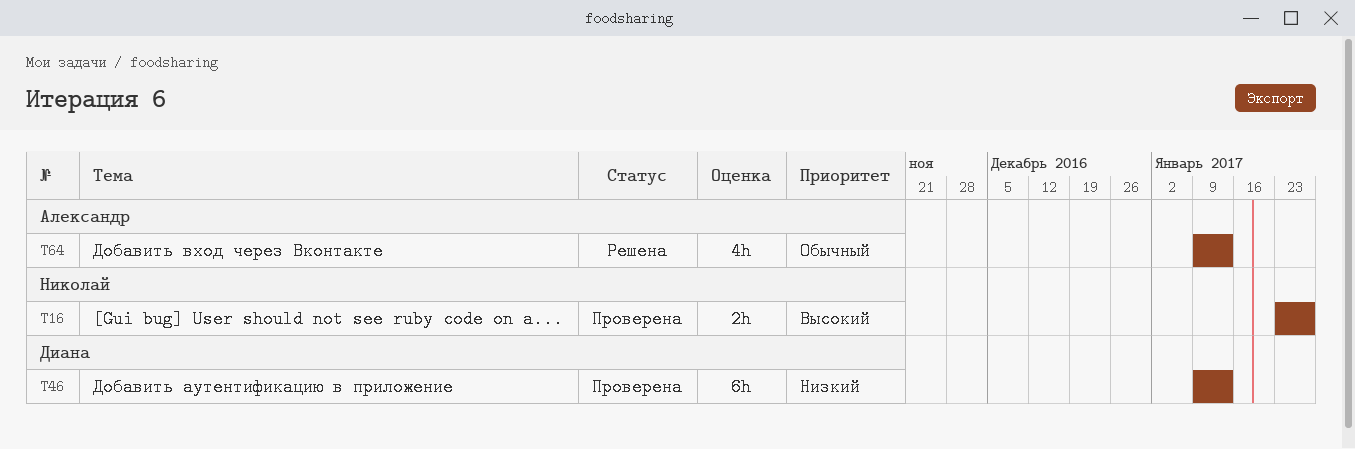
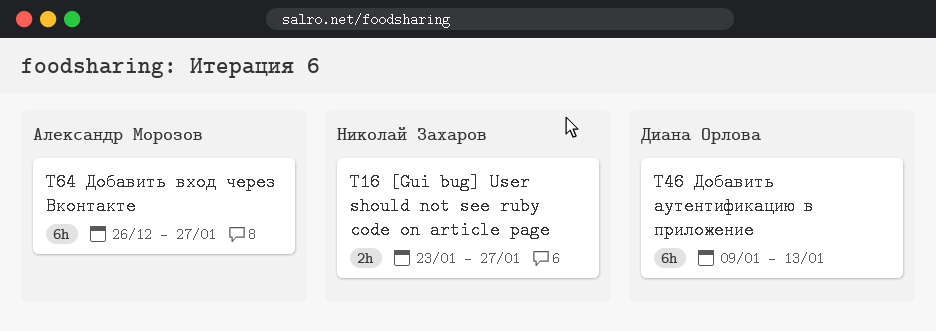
T64, estimate: 4h -> 6h
T64, start: Jan 9 -> Dec 26
T64, due: Jan 13 -> Jan 27

